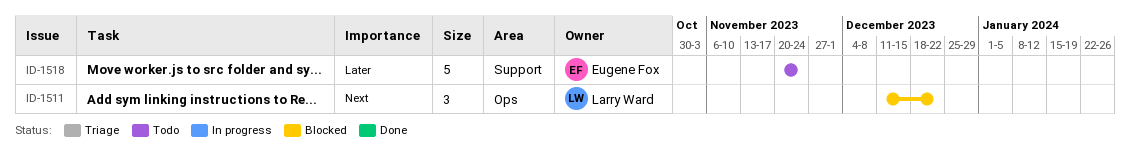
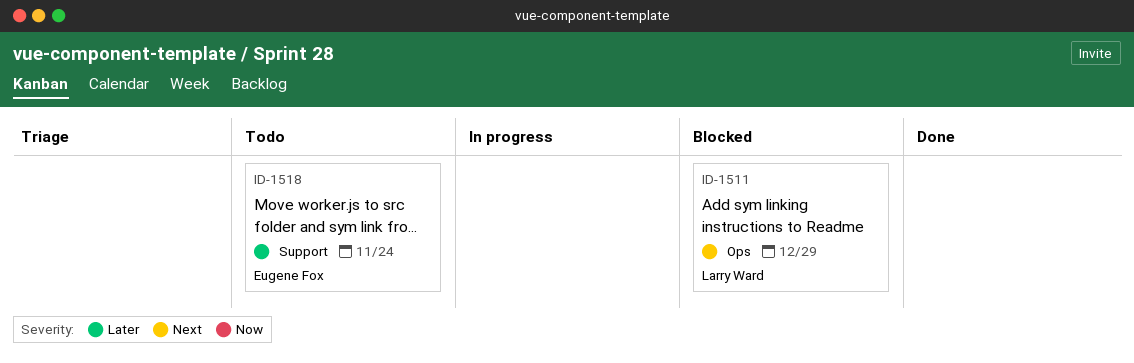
ID-1511, due: Dec 22 -> Dec 29

